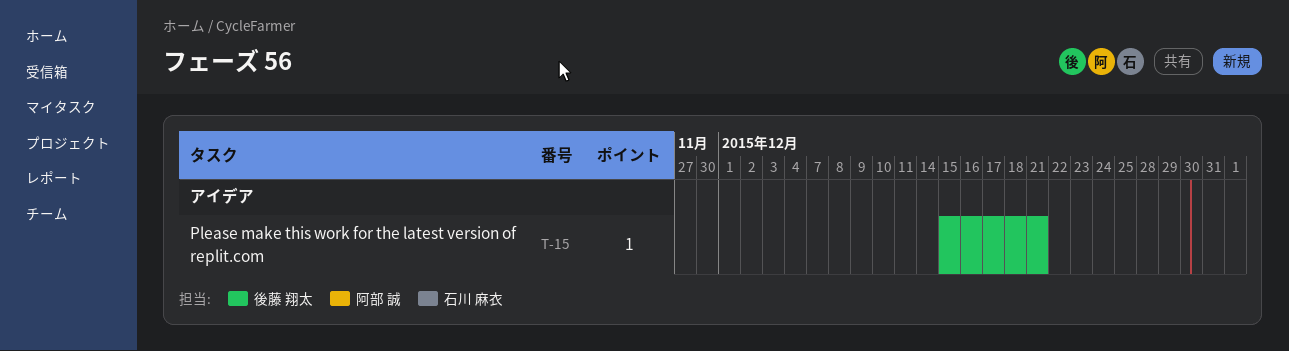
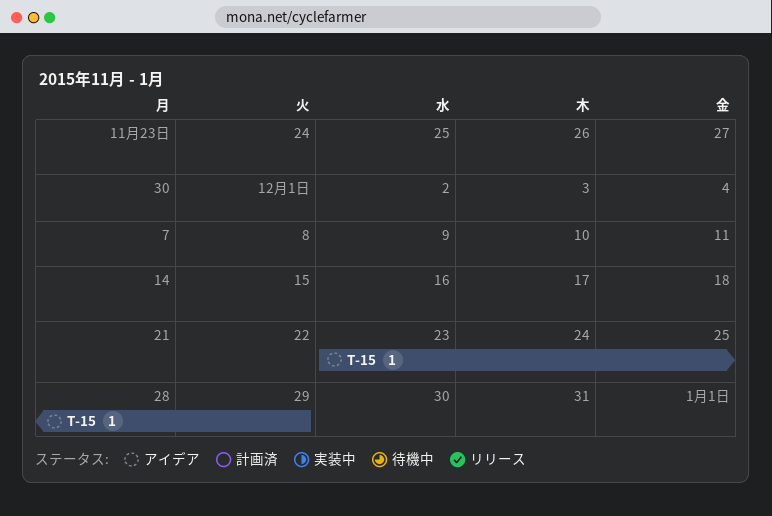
T-15, start: Dec 15 -> Dec 23
T-15, due: Dec 21 -> Dec 29

